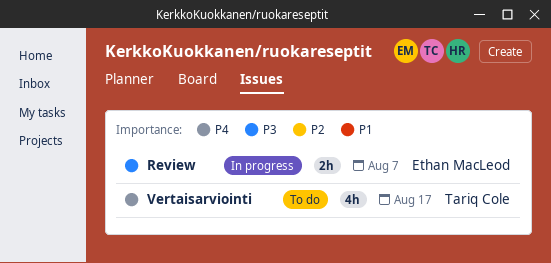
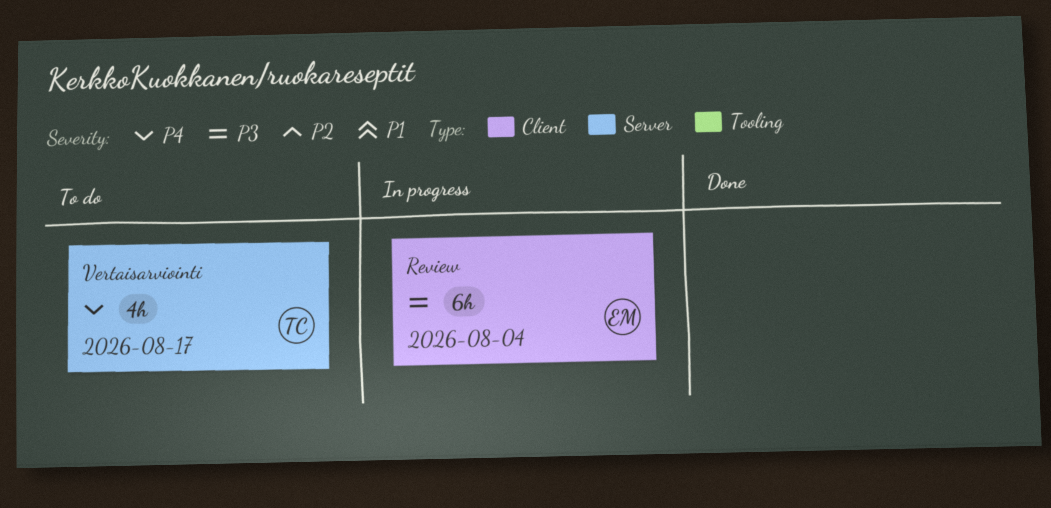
Review, estimate: 2h -> 6h
Review, due: Aug 7 -> Aug 4

